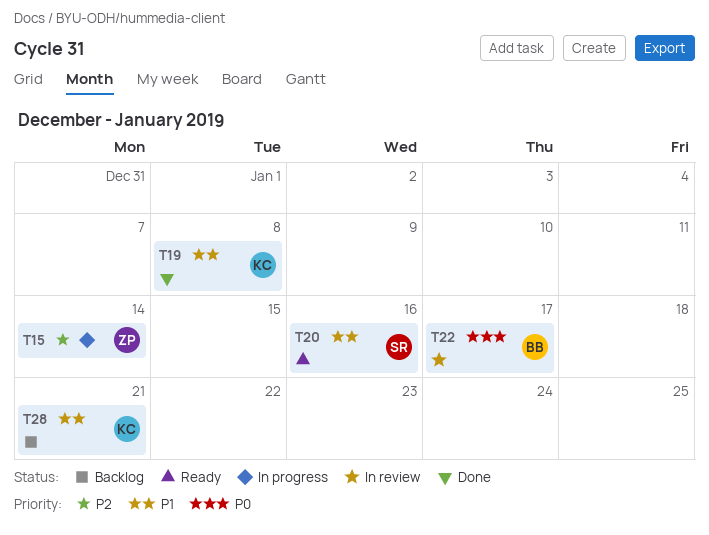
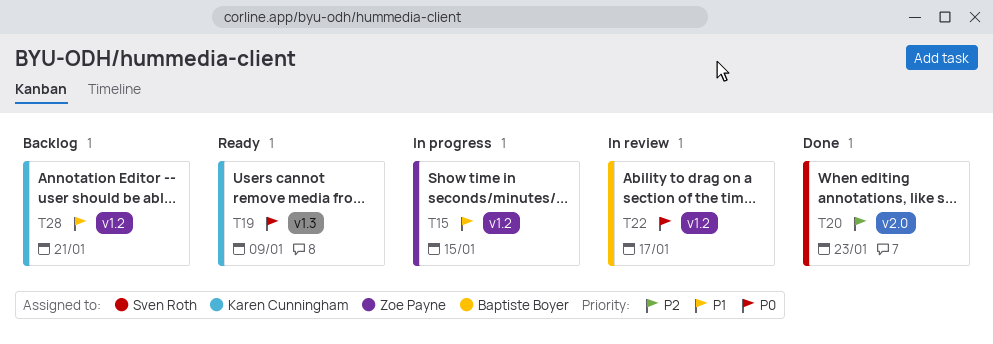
T15, priority: P2 -> P1
T15, due: Jan 14 -> Jan 15
T19, status: Done -> Ready
T19, priority: P1 -> P0
T19, due: Jan 8 -> Jan 9
T20, status: Ready -> Done
T20, priority: P1 -> P2
T20, due: Jan 16 -> Jan 23

